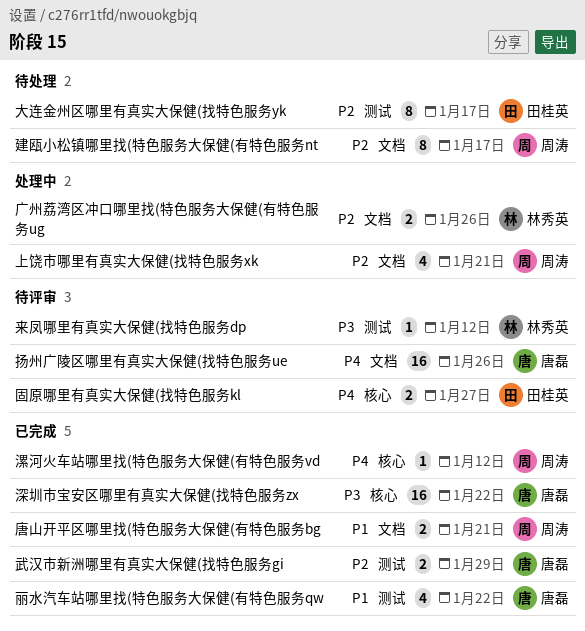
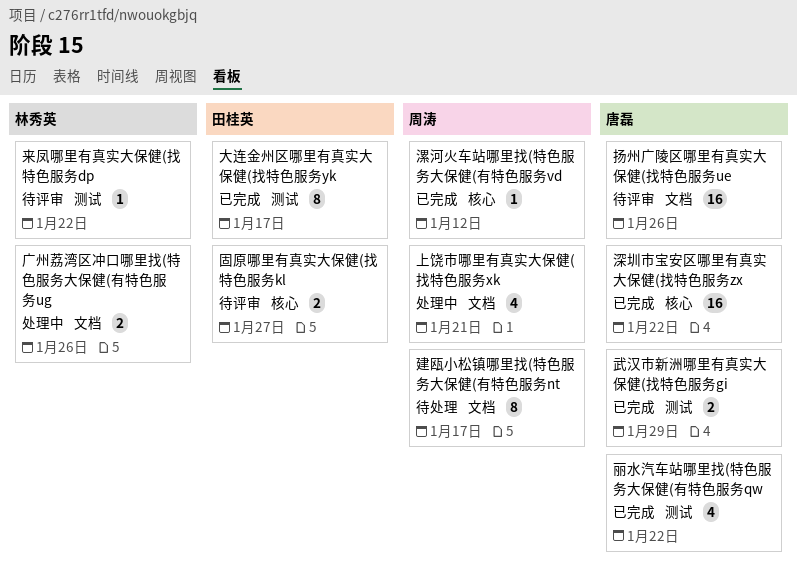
唐山开平区哪里找(特色服务大保健(有特色服务bg: present -> none
大连金州区哪里有真实大保健(找特色服务yk, status: 待处理 -> 已完成
来凤哪里有真实大保健(找特色服务dp, due: Jan 12 -> Jan 22

